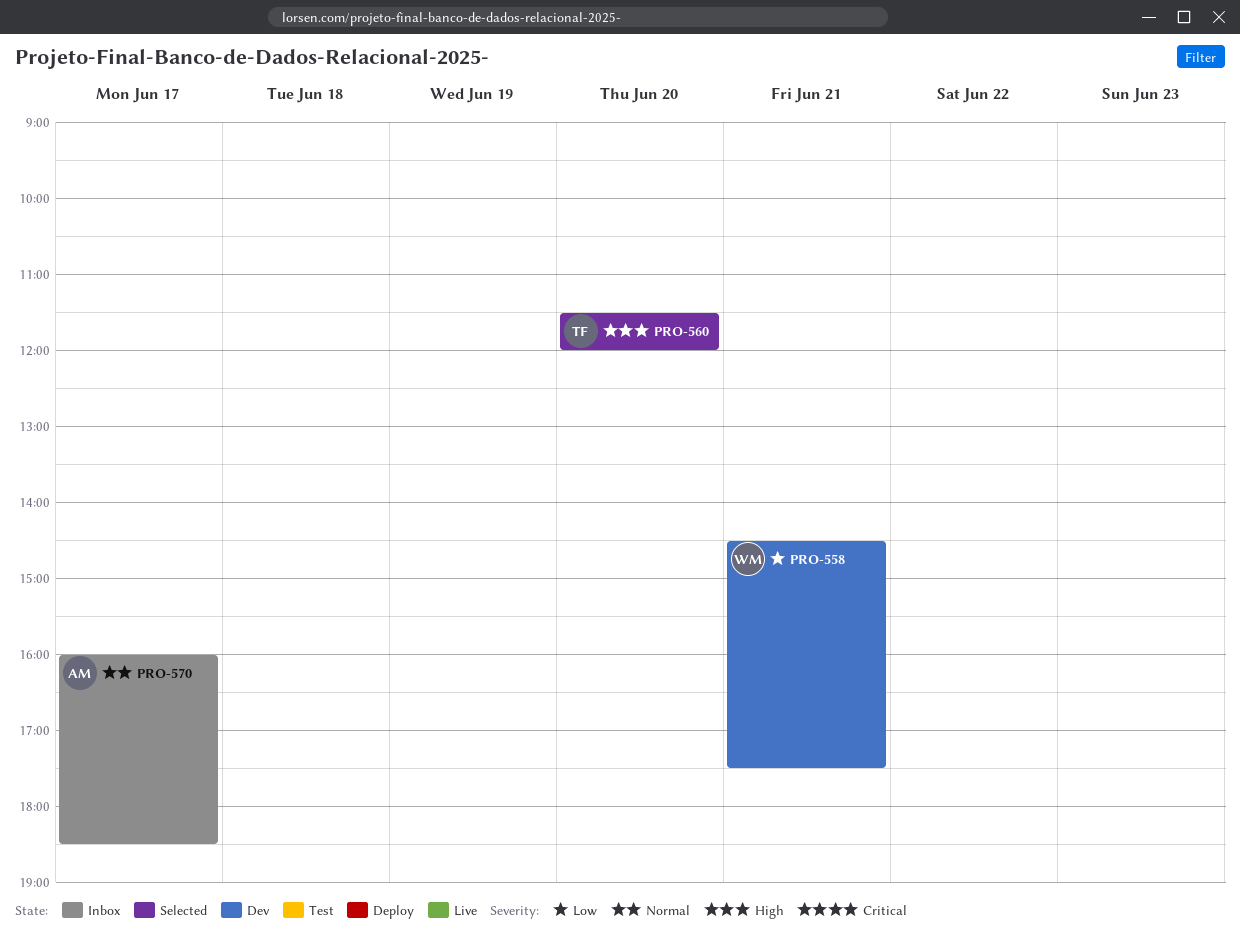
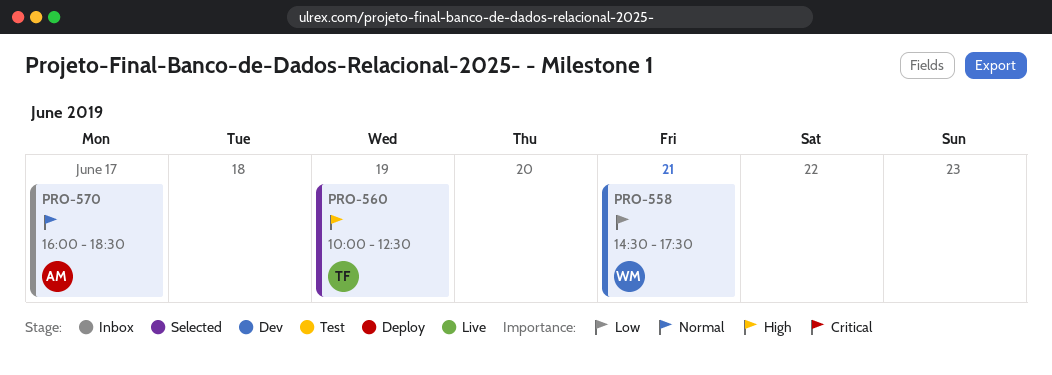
PRO-560, day: Jun 20 -> Jun 19
PRO-560, begins: 11:30 -> 10:00
PRO-560, ends: 12:00 -> 12:30

